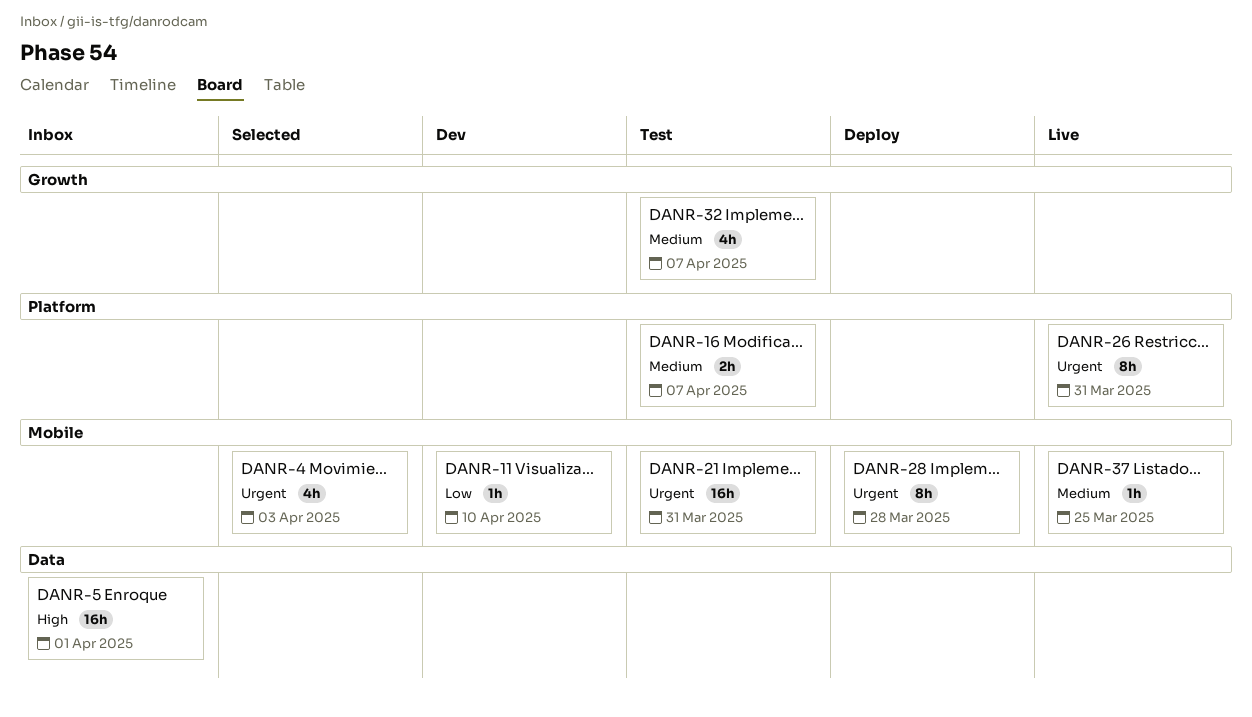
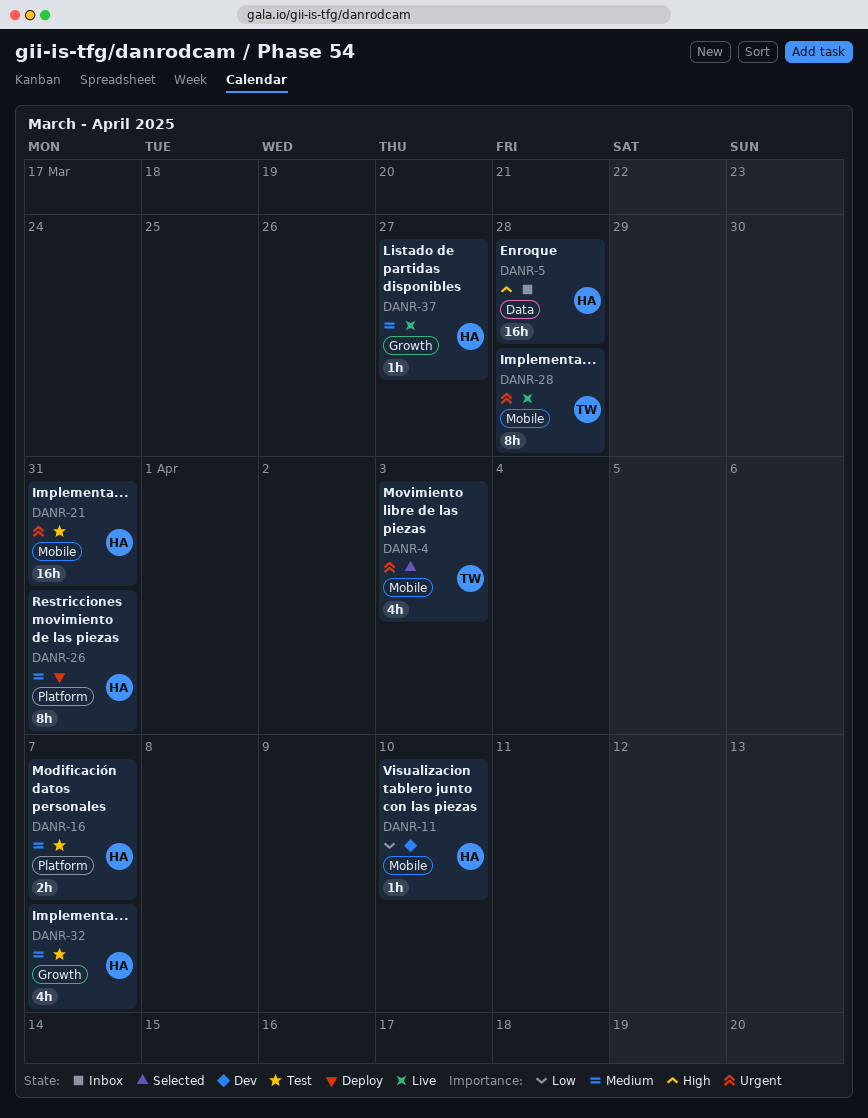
DANR-5, due: Apr 1 -> Mar 28
DANR-26, status: Live -> Deploy
DANR-26, priority: Urgent -> Medium
DANR-28, status: Deploy -> Live
DANR-37, label: Mobile -> Growth
DANR-37, due: Mar 25 -> Mar 27

